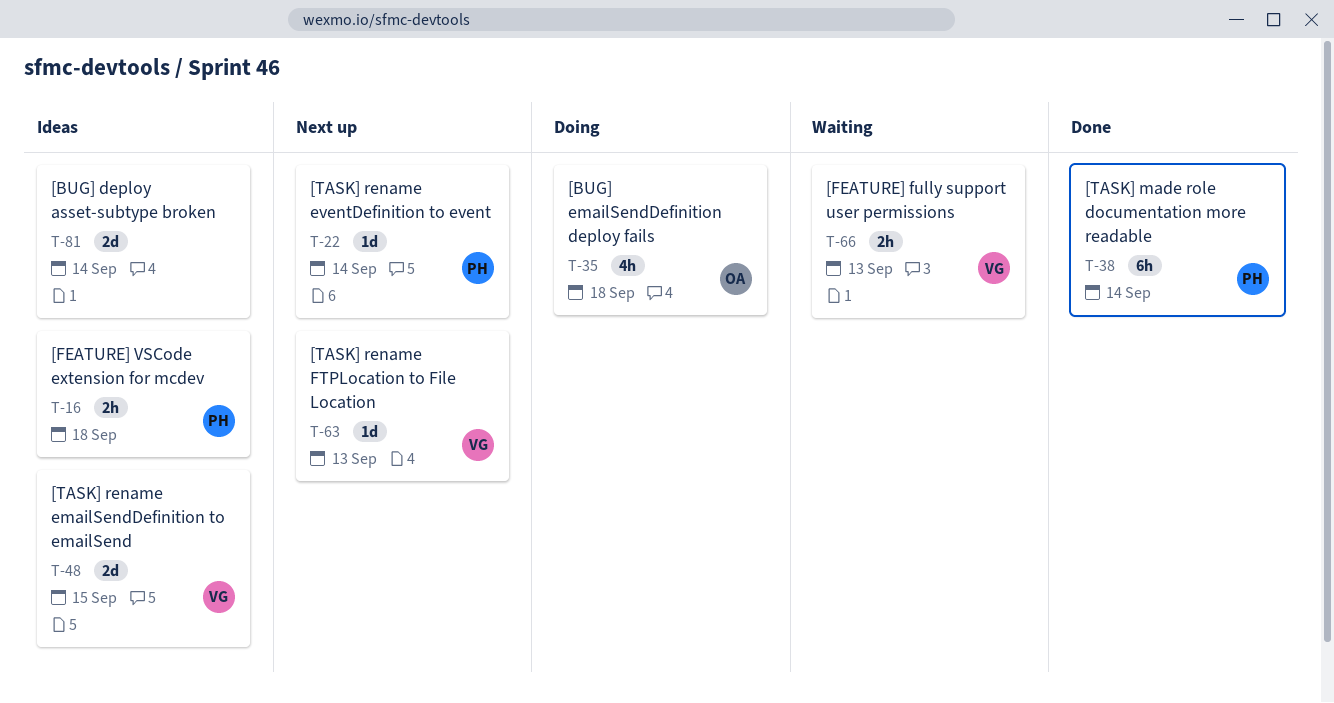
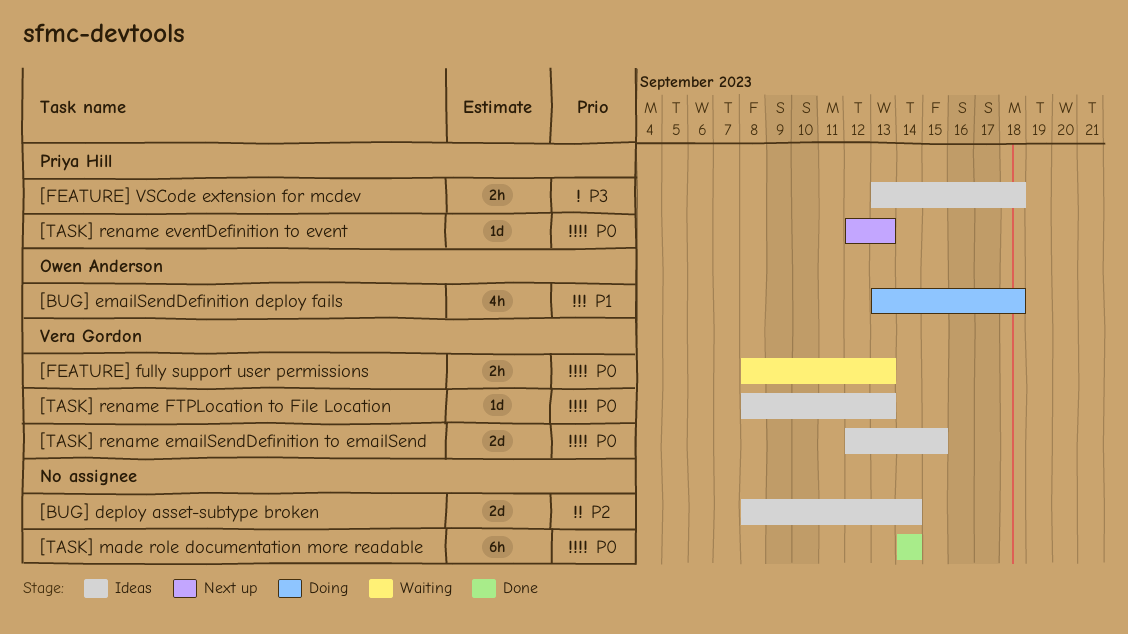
[TASK] made role documentation more readable, owner: Priya Hill -> none
[TASK] rename eventDefinition to event, due: Sep 14 -> Sep 13
[TASK] rename FTPLocation to File Location, status: Next up -> Ideas

